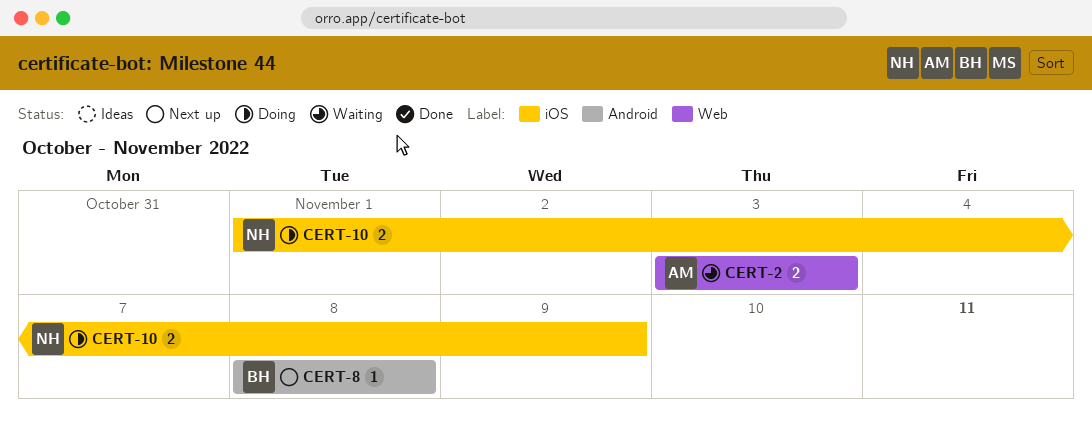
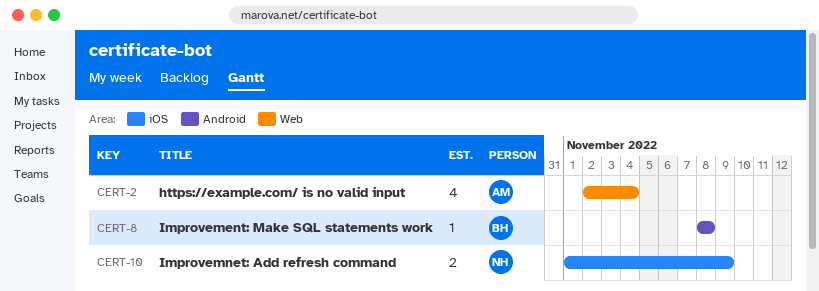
CERT-2, estimate: 2 -> 4
CERT-2, start: Nov 3 -> Nov 2
CERT-2, due: Nov 3 -> Nov 4

